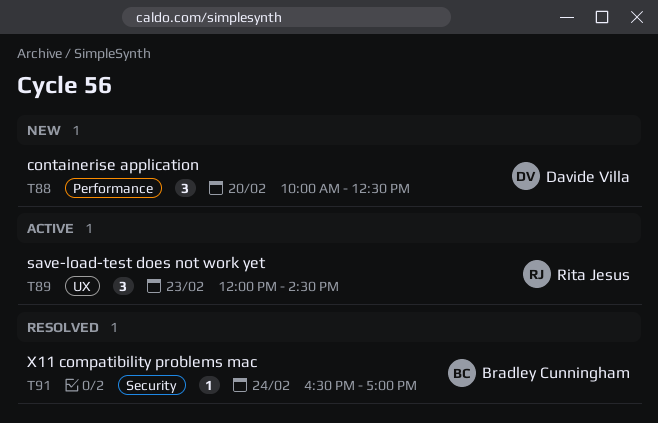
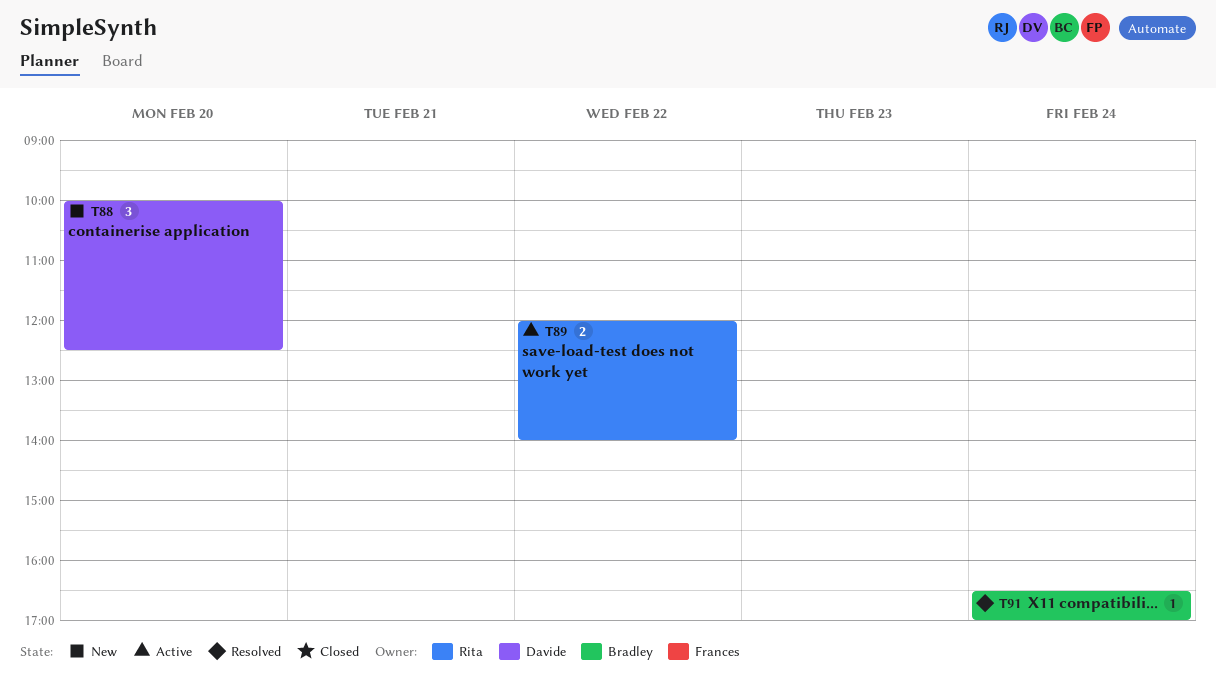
T89, estimate: 3 -> 2
T89, day: Feb 23 -> Feb 22
T89, ends: 14:30 -> 14:00

